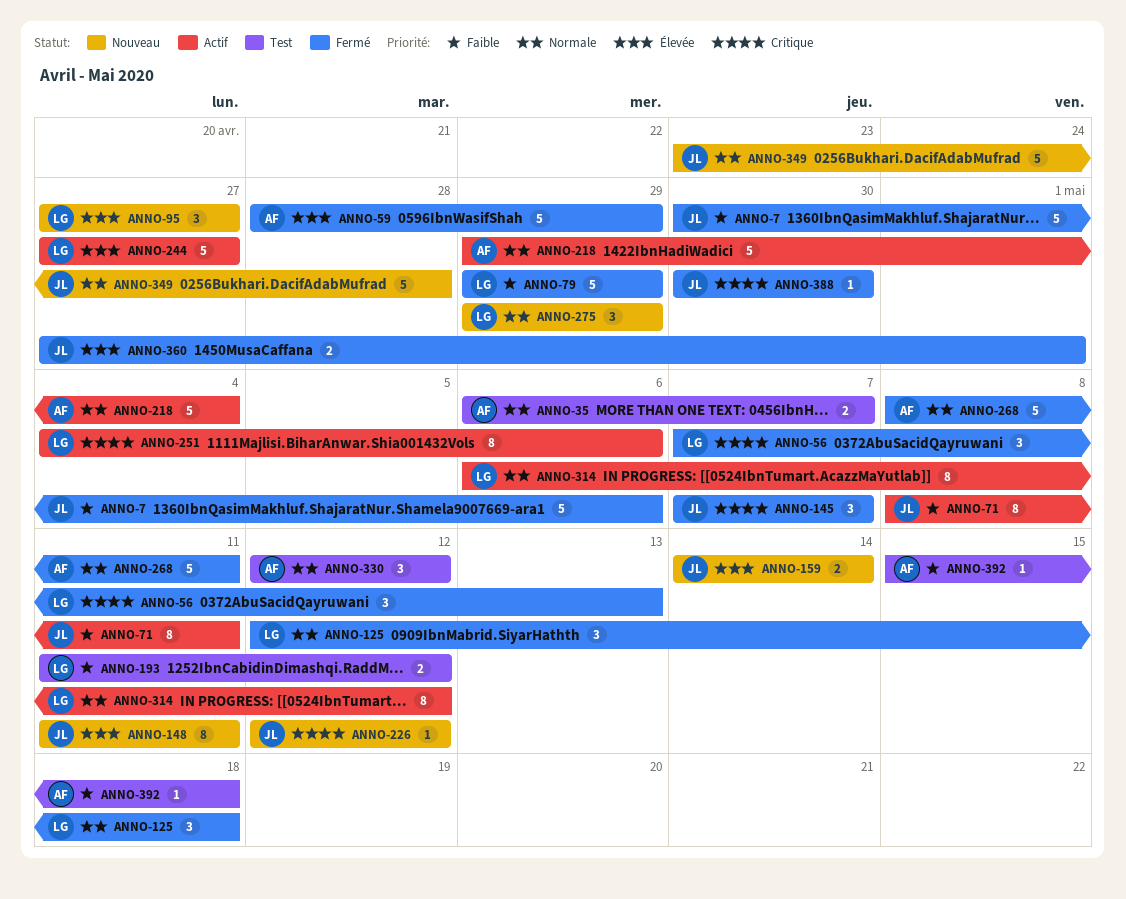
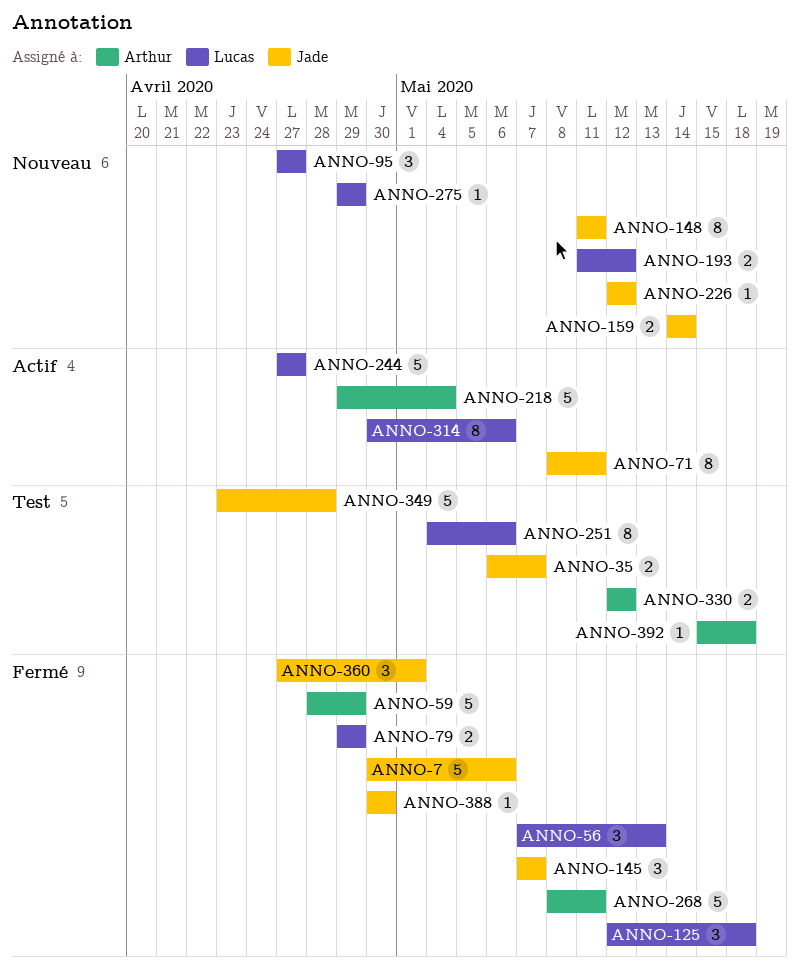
ANNO-35, owner: Arthur -> Jade
ANNO-79, estimate: 5 -> 2
ANNO-193, status: Test -> Nouveau
ANNO-251, status: Actif -> Test
ANNO-275, estimate: 3 -> 1
ANNO-314, start: May 6 -> Apr 30
ANNO-314, due: May 12 -> May 6
ANNO-330, estimate: 3 -> 2
ANNO-349, status: Nouveau -> Test
ANNO-360, estimate: 2 -> 3

